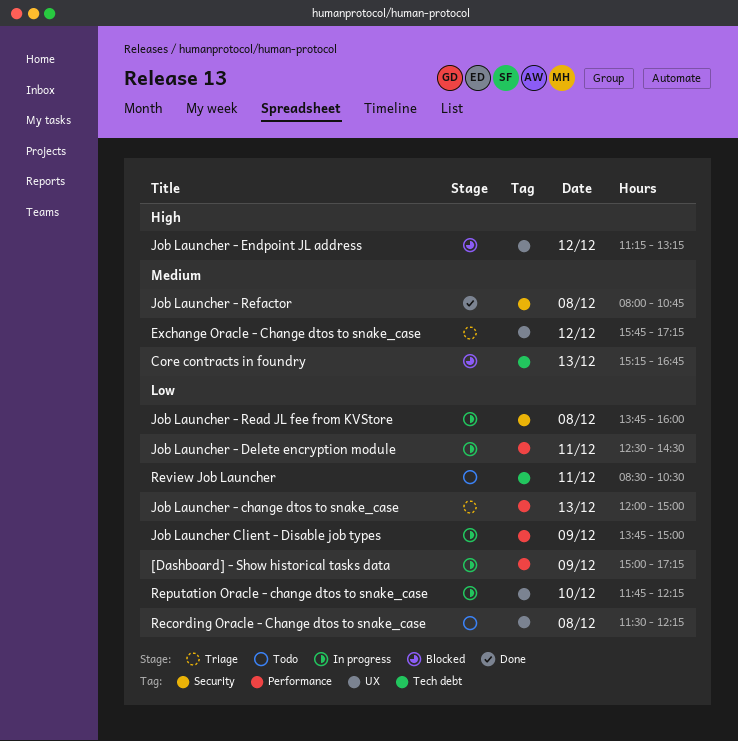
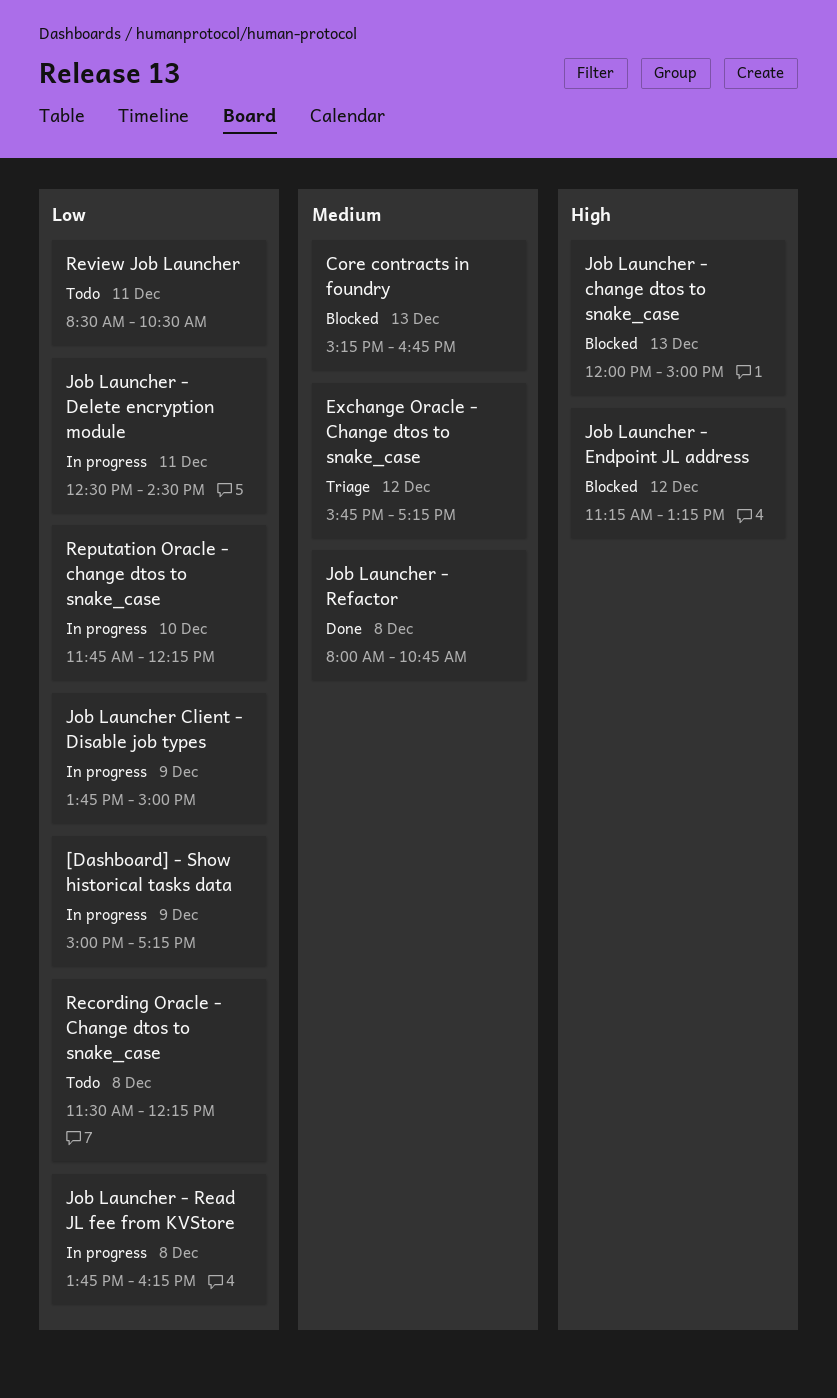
Job Launcher - change dtos to snake_case, status: Triage -> Blocked
Job Launcher - change dtos to snake_case, priority: Low -> High
Job Launcher - Read JL fee from KVStore, ends: 16:00 -> 16:15

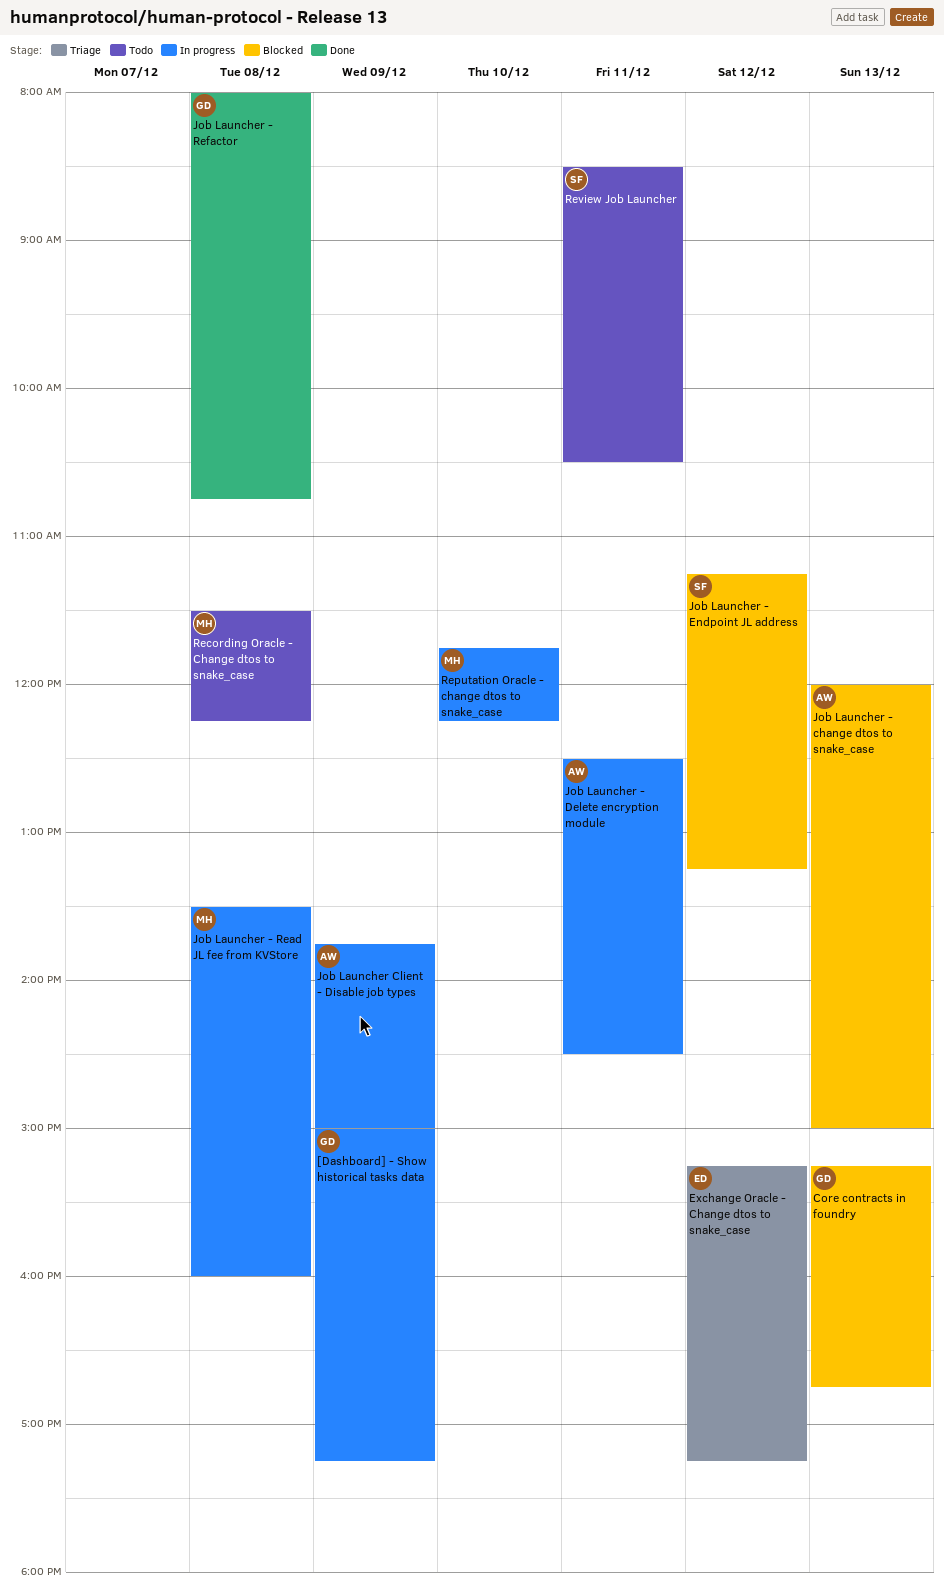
Exchange Oracle - Change dtos to snake_case, begins: 15:45 -> 15:15
Job Launcher - Read JL fee from KVStore, begins: 13:45 -> 13:30
Job Launcher - Read JL fee from KVStore, ends: 16:15 -> 16:00

